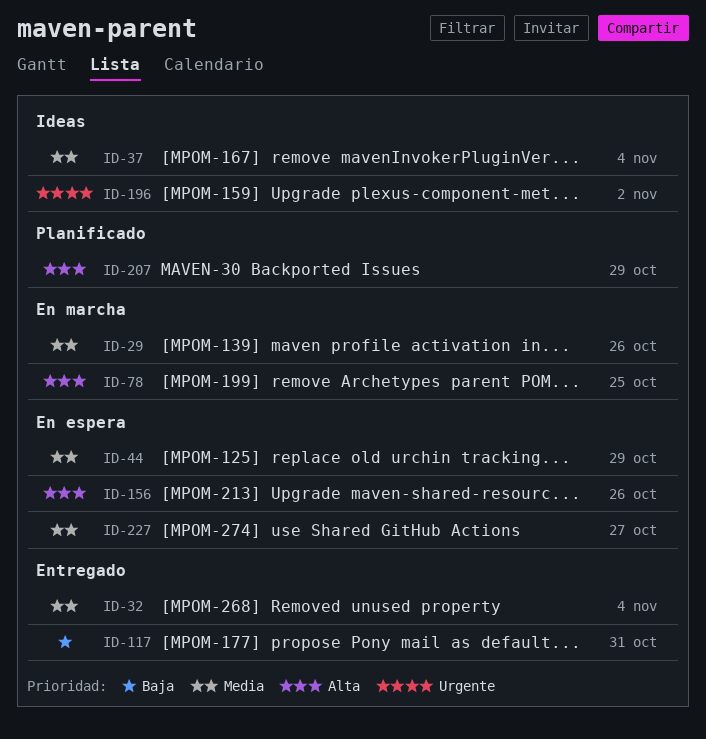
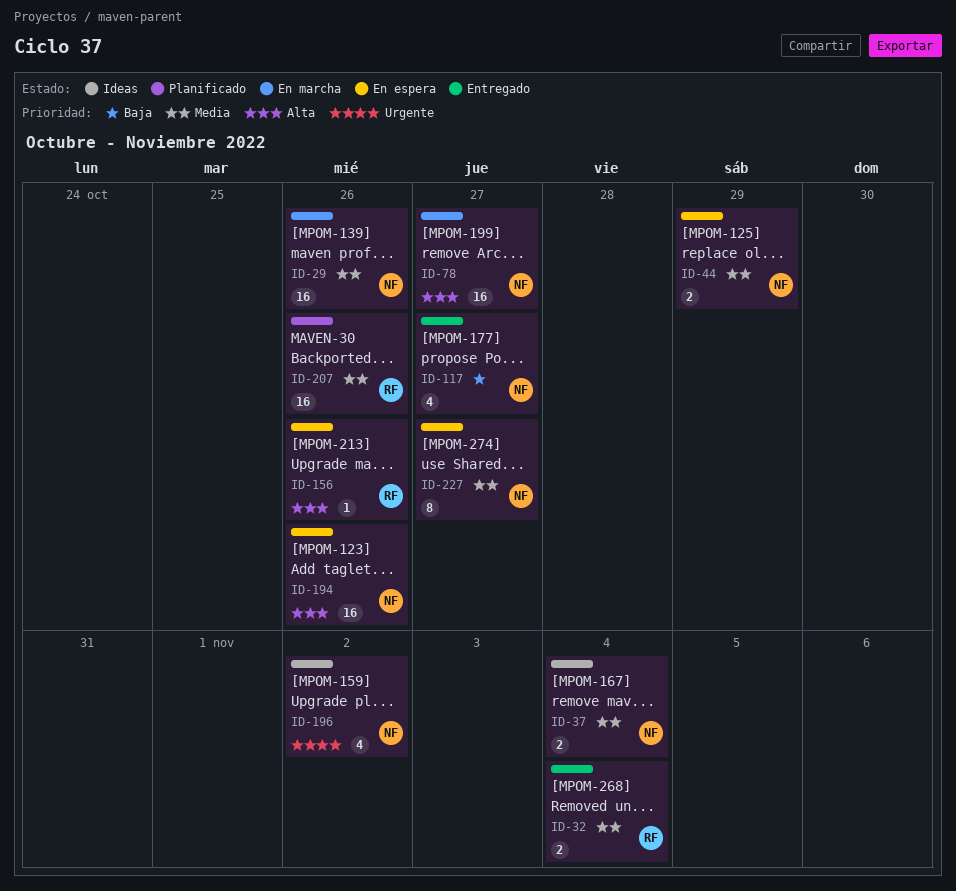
ID-78, due: Oct 25 -> Oct 27
ID-117, due: Oct 31 -> Oct 27
ID-194: none -> present
ID-207, priority: Alta -> Media
ID-207, due: Oct 29 -> Oct 26

